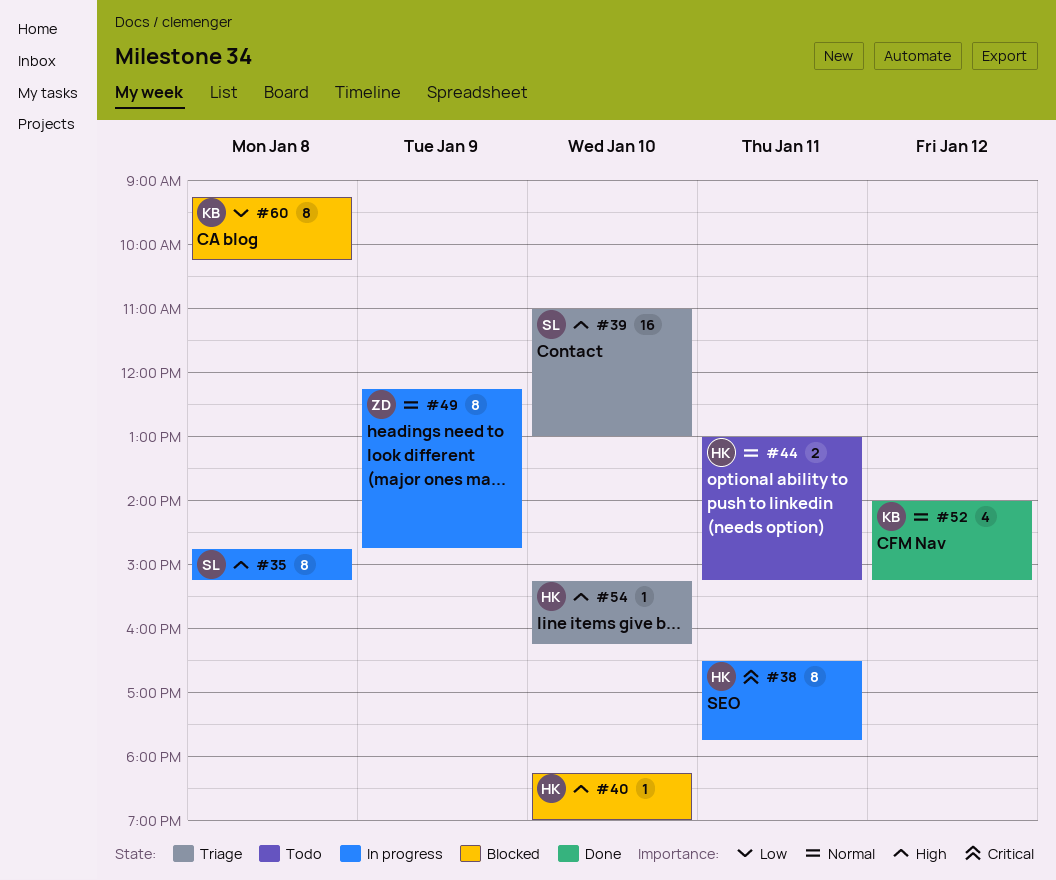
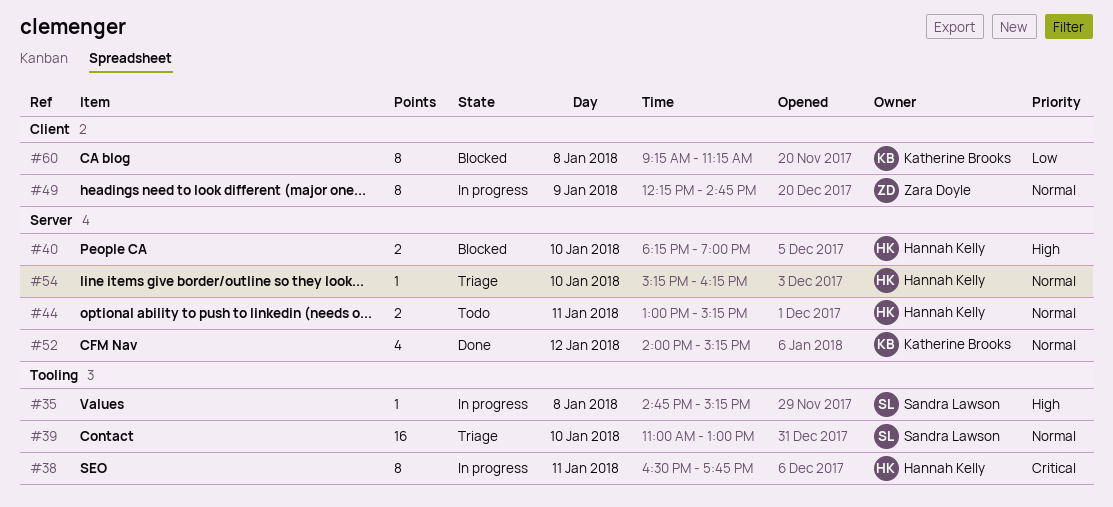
#35, estimate: 8 -> 1
#39, priority: High -> Normal
#40, estimate: 1 -> 2
#54, priority: High -> Normal
#60, ends: 10:15 -> 11:15

